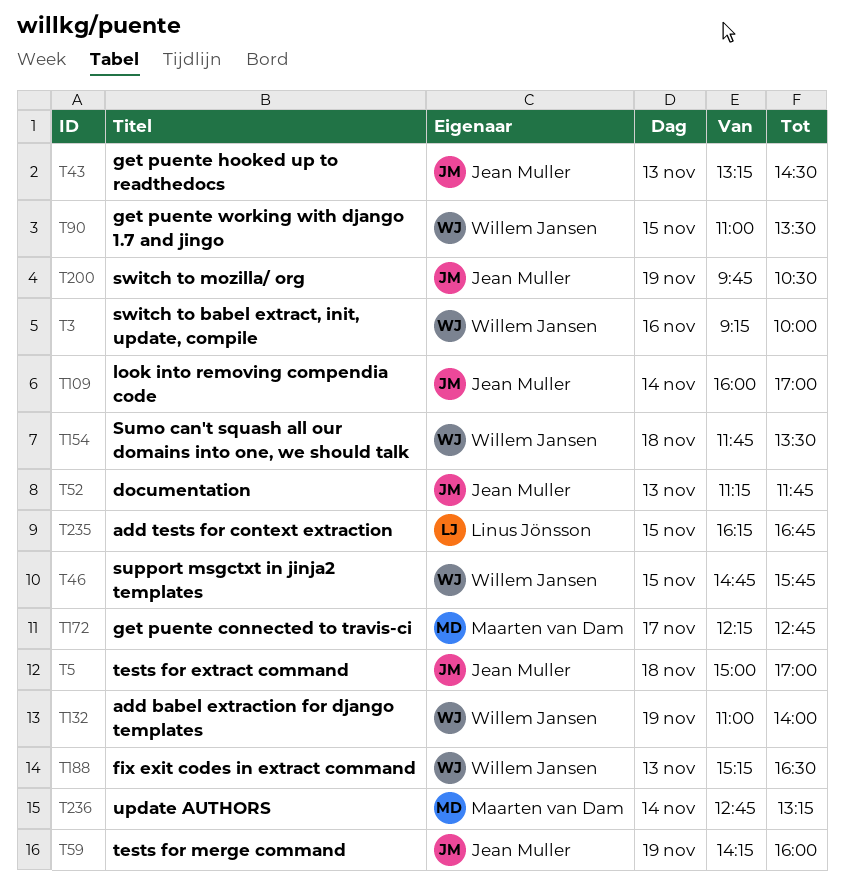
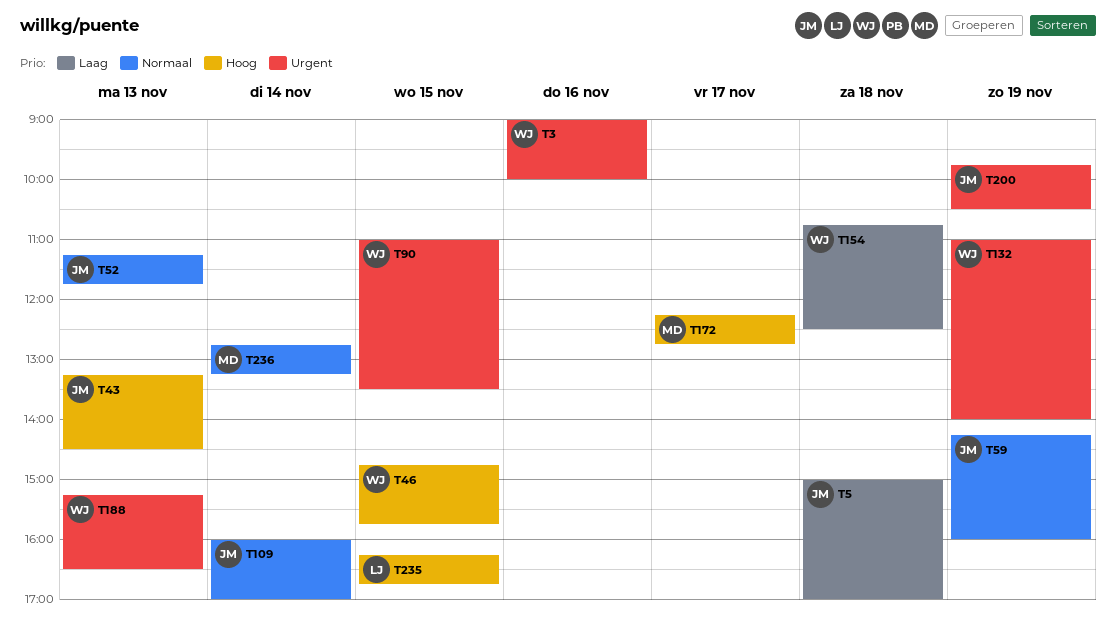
T3, begins: 09:15 -> 09:00
T154, begins: 11:45 -> 10:45
T154, ends: 13:30 -> 12:30

